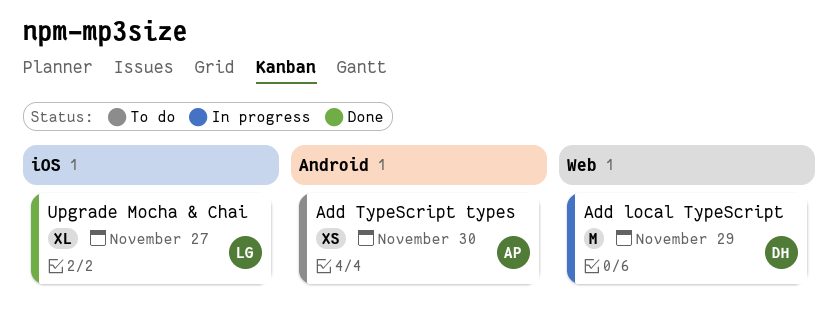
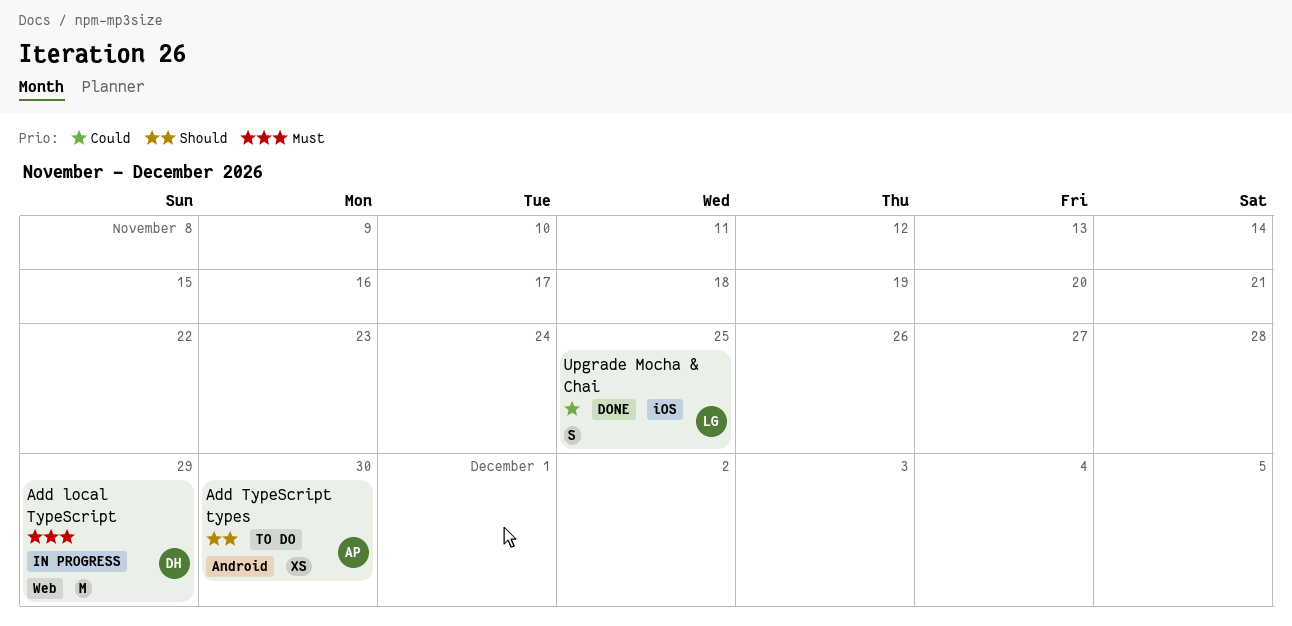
Upgrade Mocha & Chai, estimate: XL -> S
Upgrade Mocha & Chai, due: Nov 27 -> Nov 25

